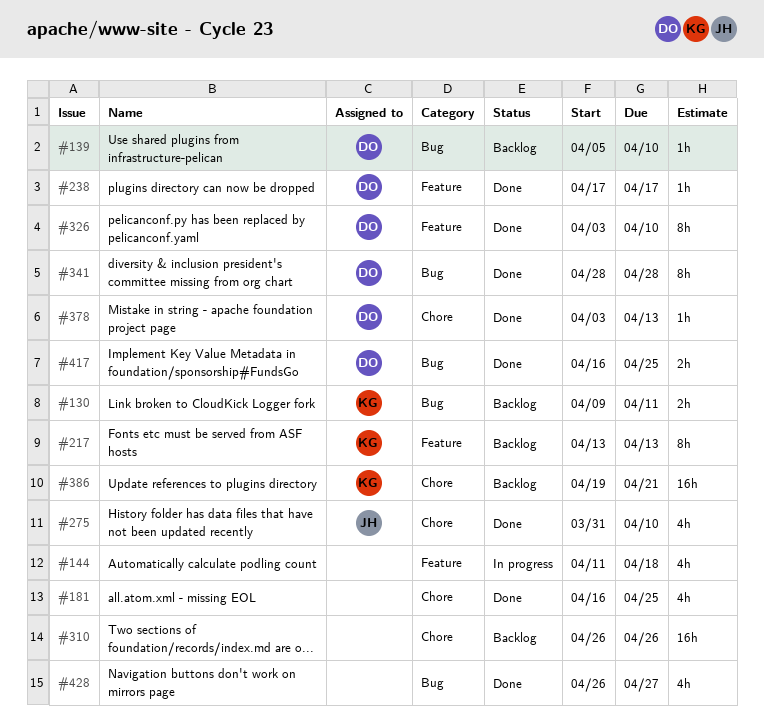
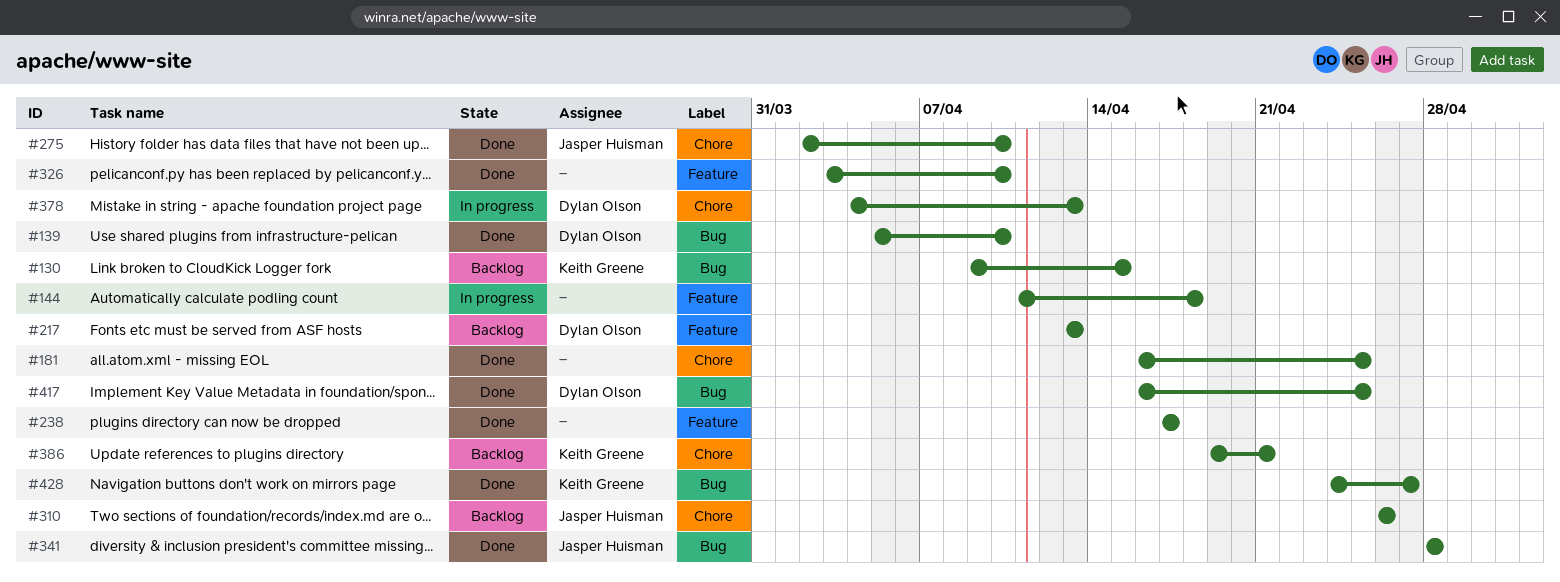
#130, due: Apr 11 -> Apr 15
#139, status: Backlog -> Done
#217, owner: Keith Greene -> Dylan Olson
#238, owner: Dylan Olson -> none
#275, start: Mar 31 -> Apr 2
#310, owner: none -> Jasper Huisman
#326, owner: Dylan Olson -> none
#341, owner: Dylan Olson -> Jasper Huisman
#378, status: Done -> In progress
#378, start: Apr 3 -> Apr 4
#428, owner: none -> Keith Greene
#428, start: Apr 26 -> Apr 24

